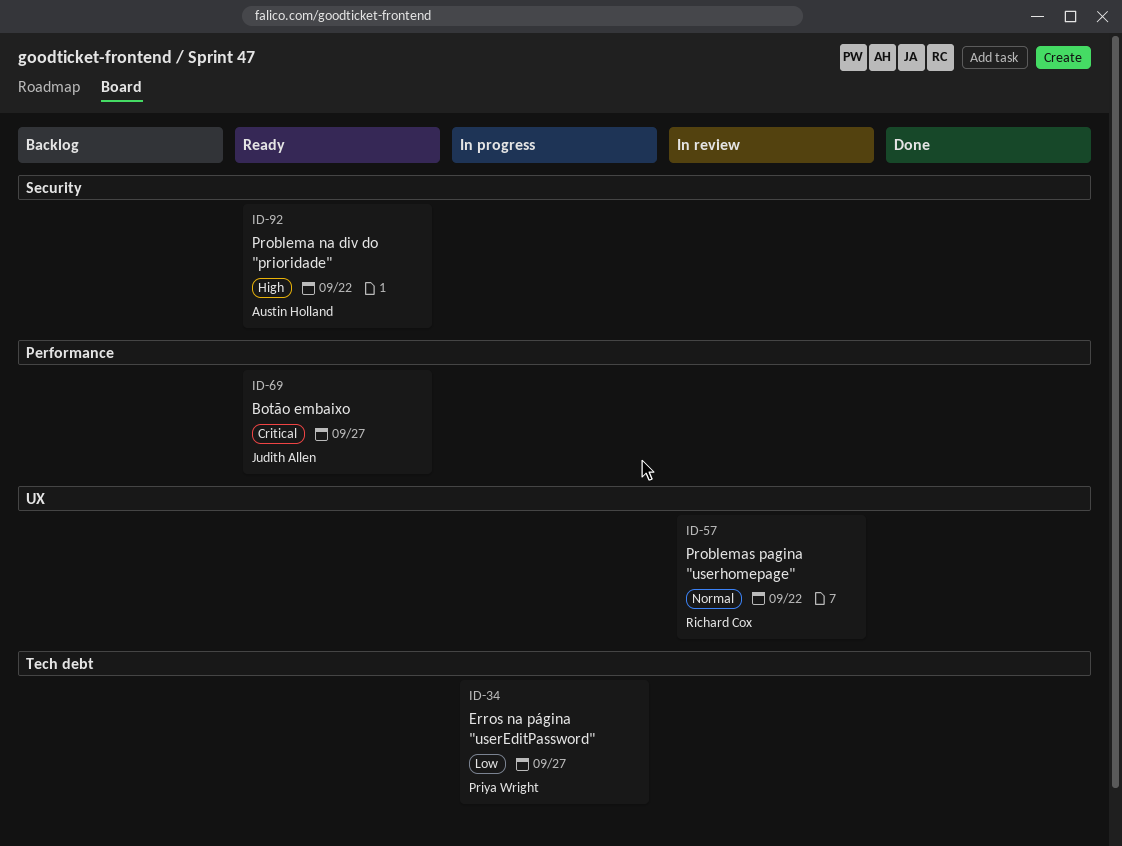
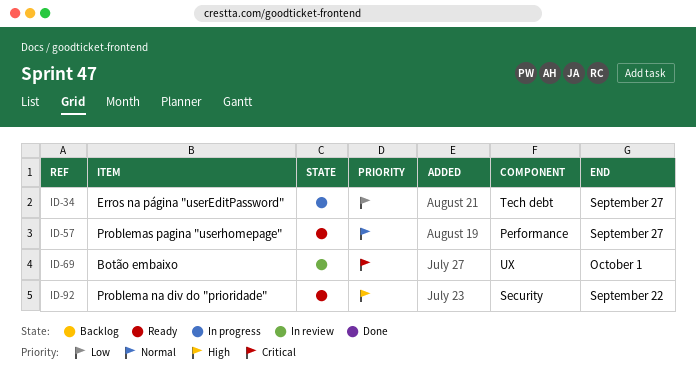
ID-57, status: In review -> Ready
ID-57, label: UX -> Performance
ID-57, due: Sep 22 -> Sep 27
ID-69, status: Ready -> In review
ID-69, label: Performance -> UX
ID-69, due: Sep 27 -> Oct 1

